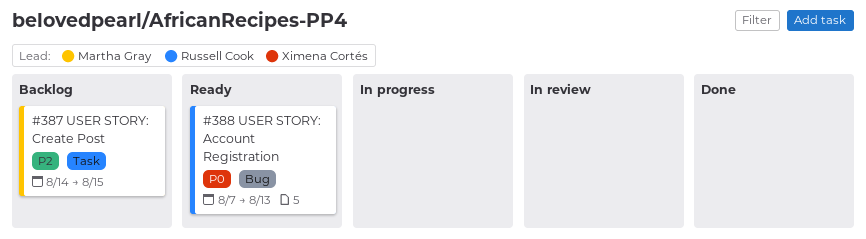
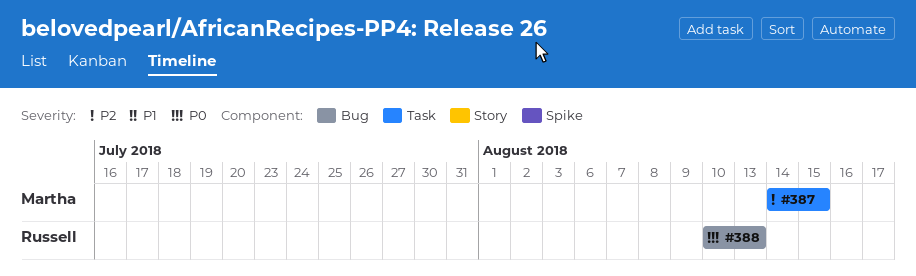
#388, start: Aug 7 -> Aug 10

